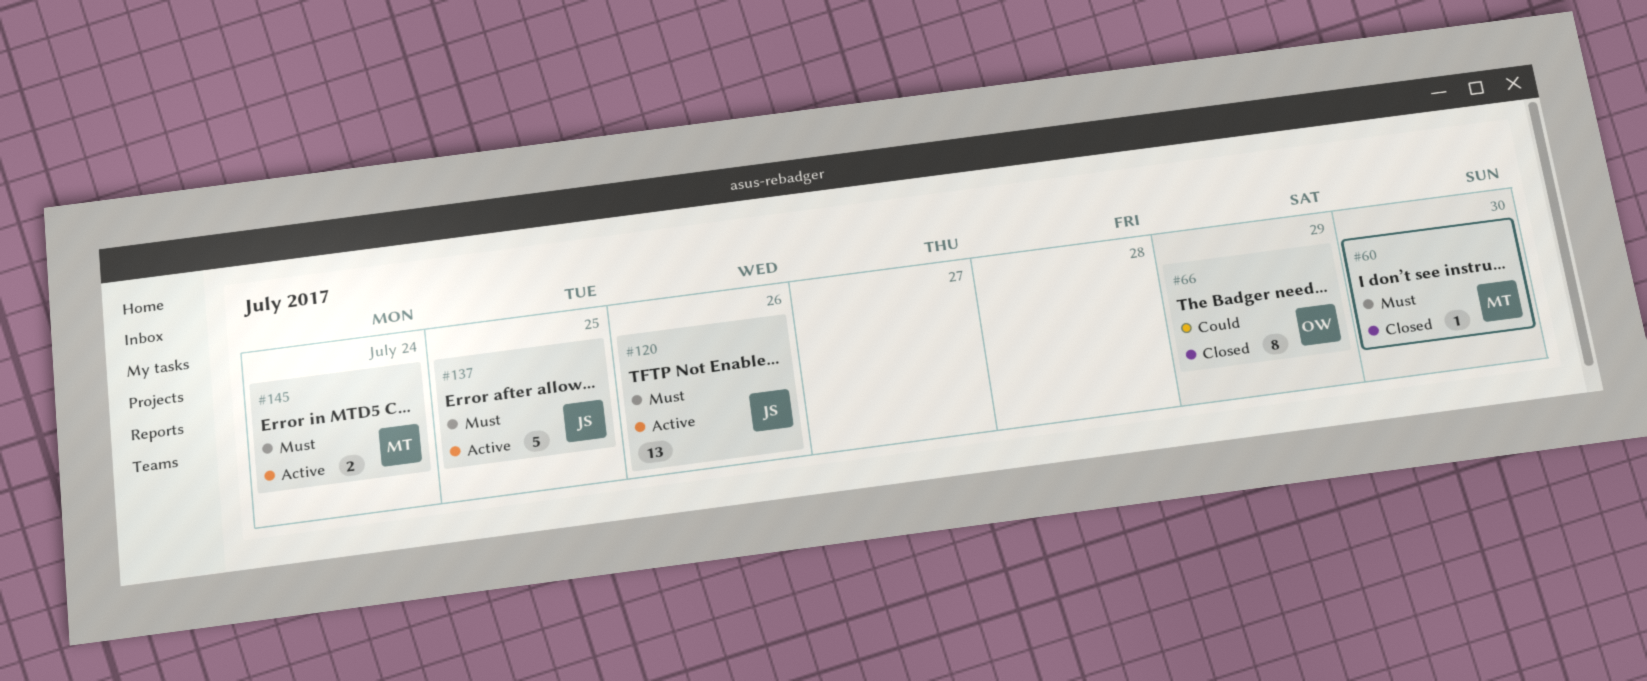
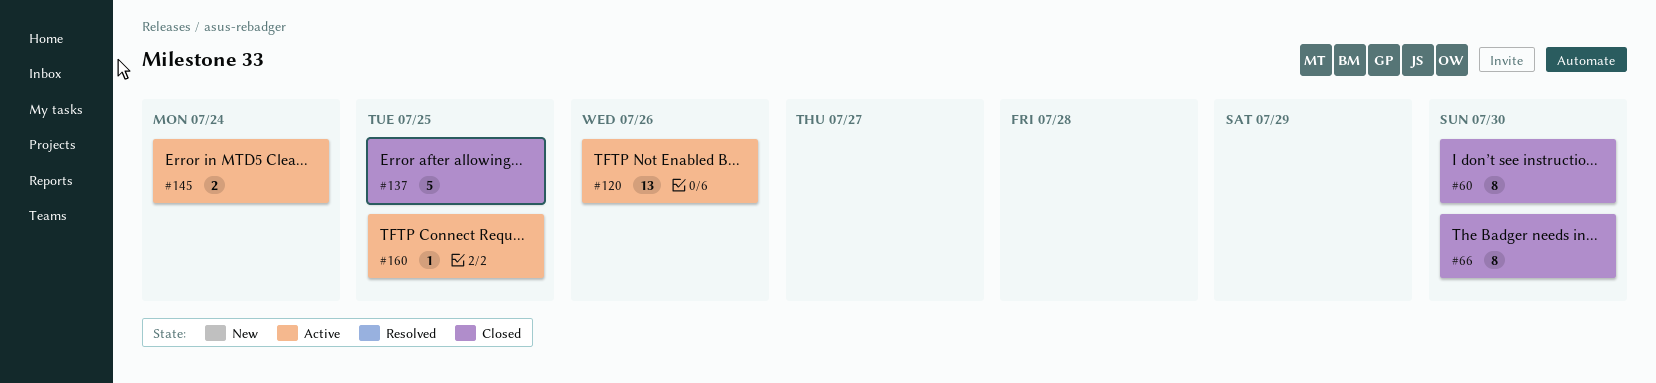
#60, estimate: 1 -> 8
#66, due: Jul 29 -> Jul 30
#137, status: Active -> Closed
#160: none -> present

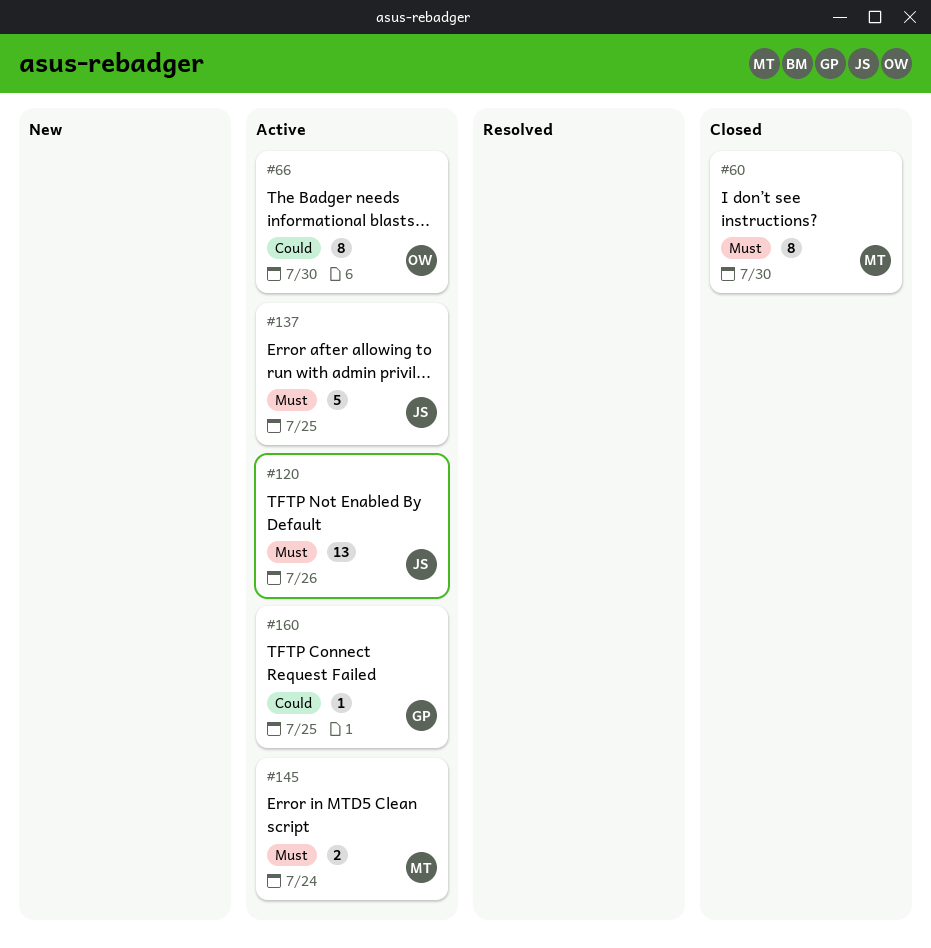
#66, status: Closed -> Active
#137, status: Closed -> Active

